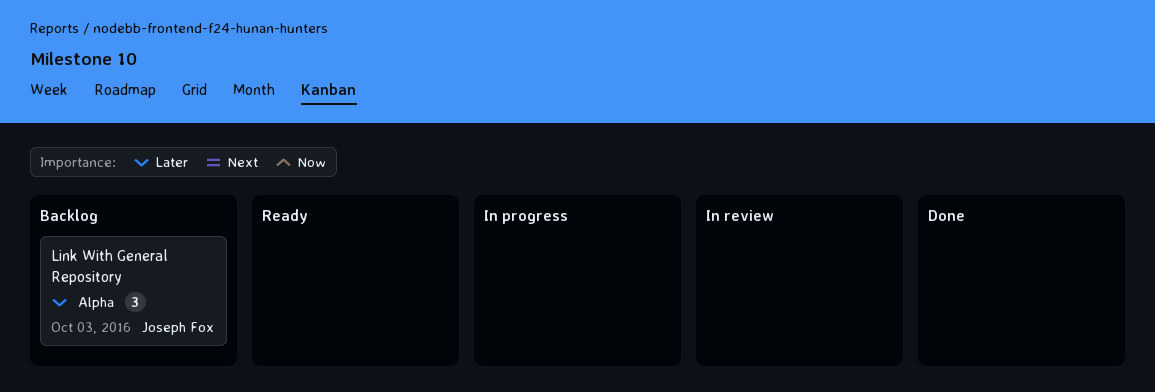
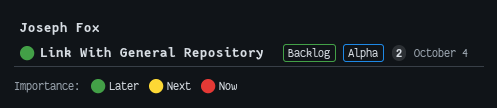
Link With General Repository, estimate: 3 -> 2
Link With General Repository, due: Oct 3 -> Oct 4

